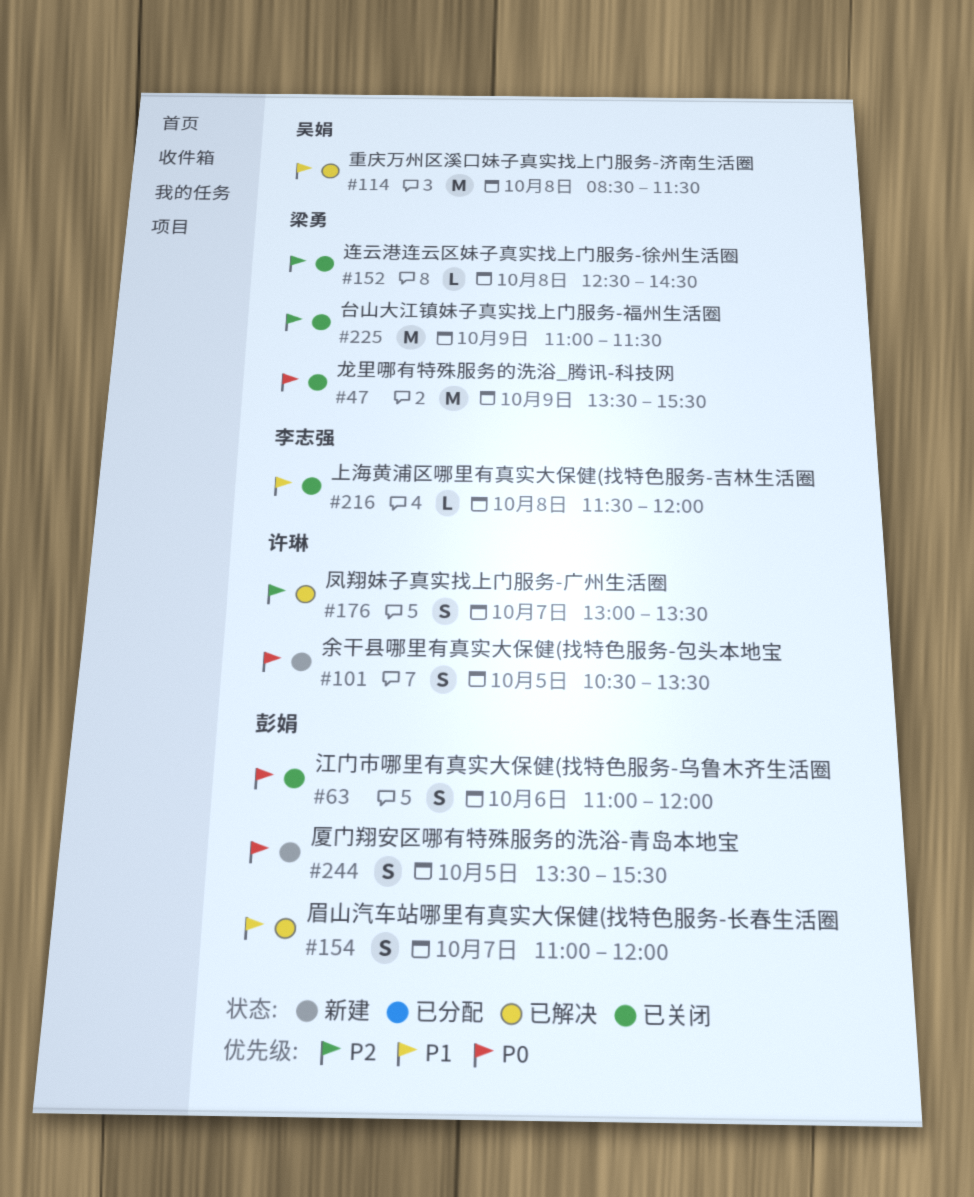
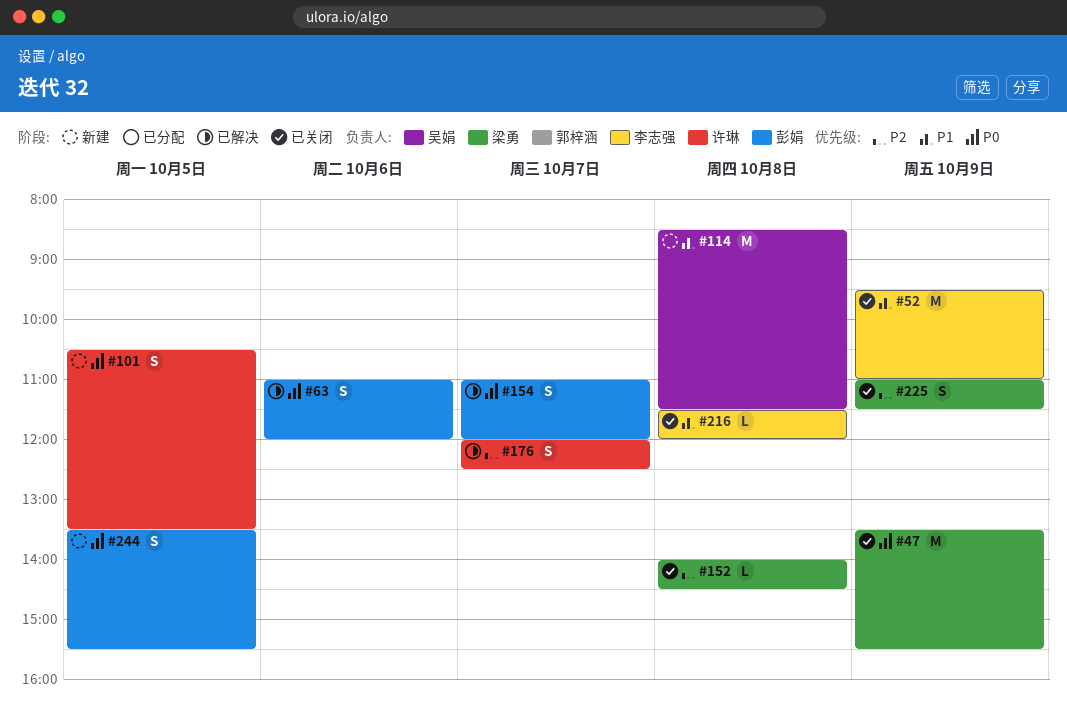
#52: none -> present
#63, status: 已关闭 -> 已解决
#114, status: 已解决 -> 新建
#152, begins: 12:30 -> 14:00
#154, priority: P1 -> P0
#176, begins: 13:00 -> 12:00
#176, ends: 13:30 -> 12:30
#225, estimate: M -> S

